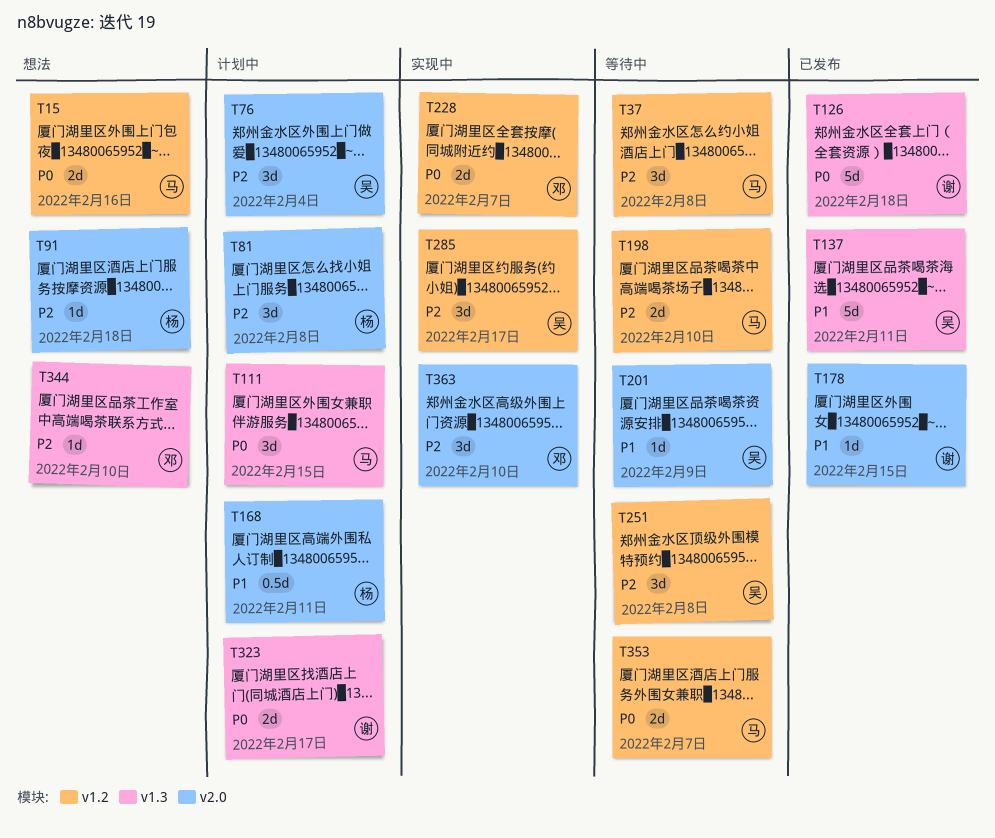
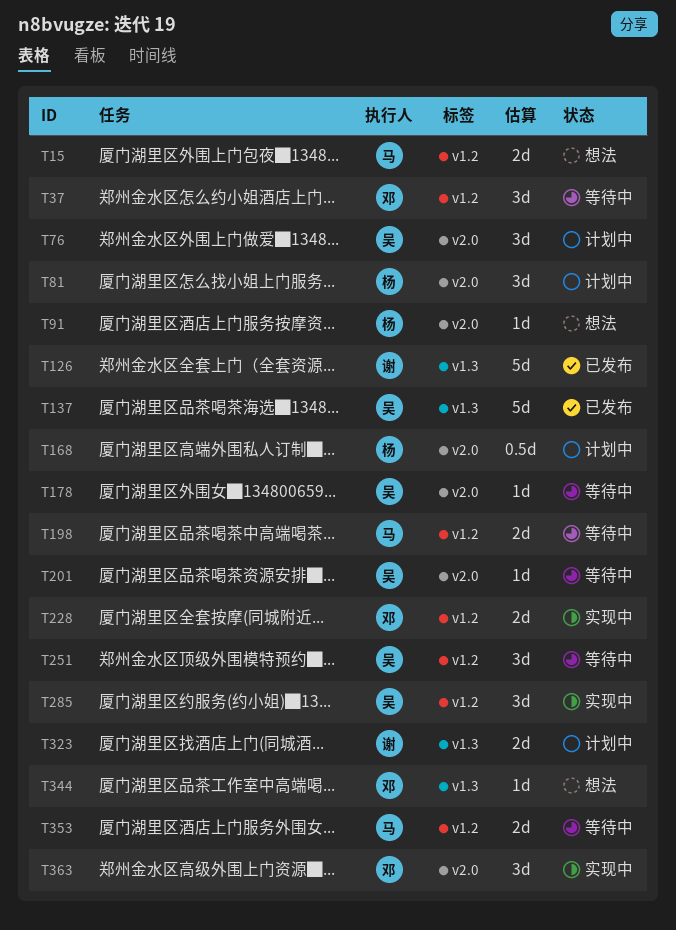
T37, owner: 马 -> 邓
T111: present -> none
T178, status: 已发布 -> 等待中
T178, owner: 谢 -> 吴

